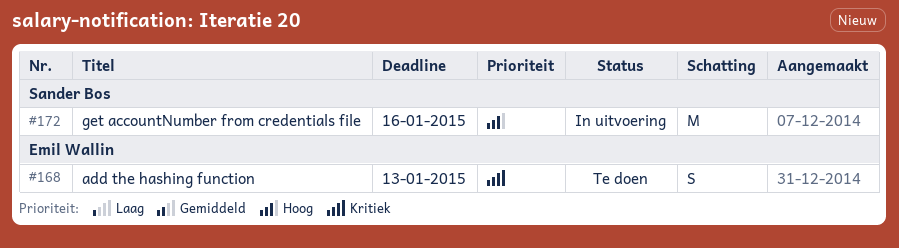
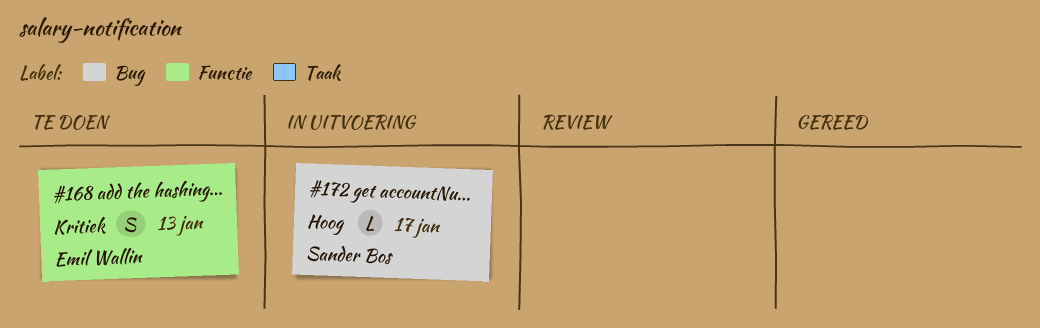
#172, estimate: M -> L
#172, due: Jan 16 -> Jan 17

